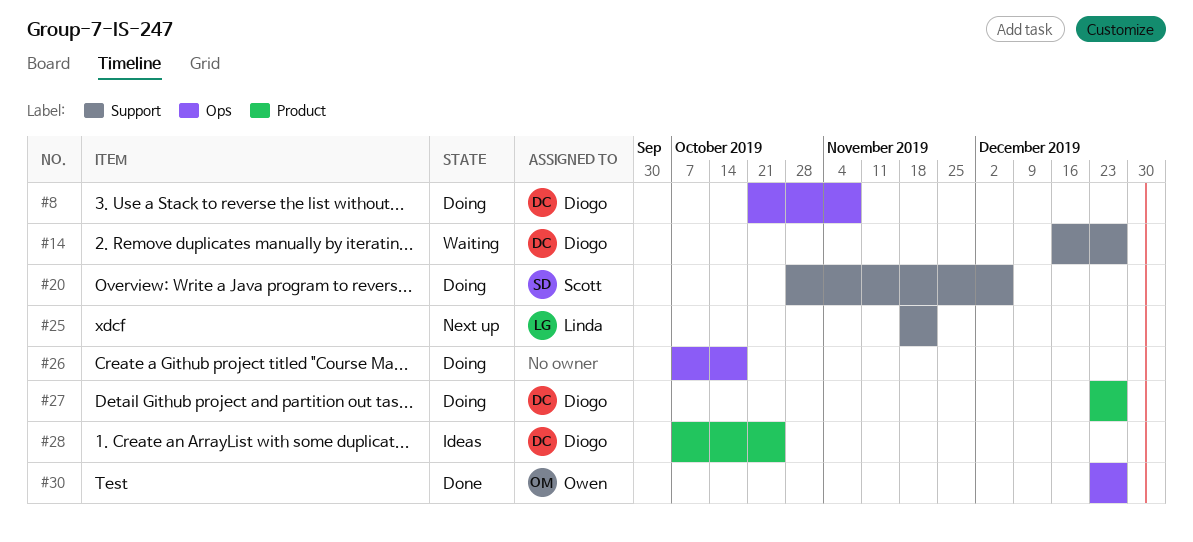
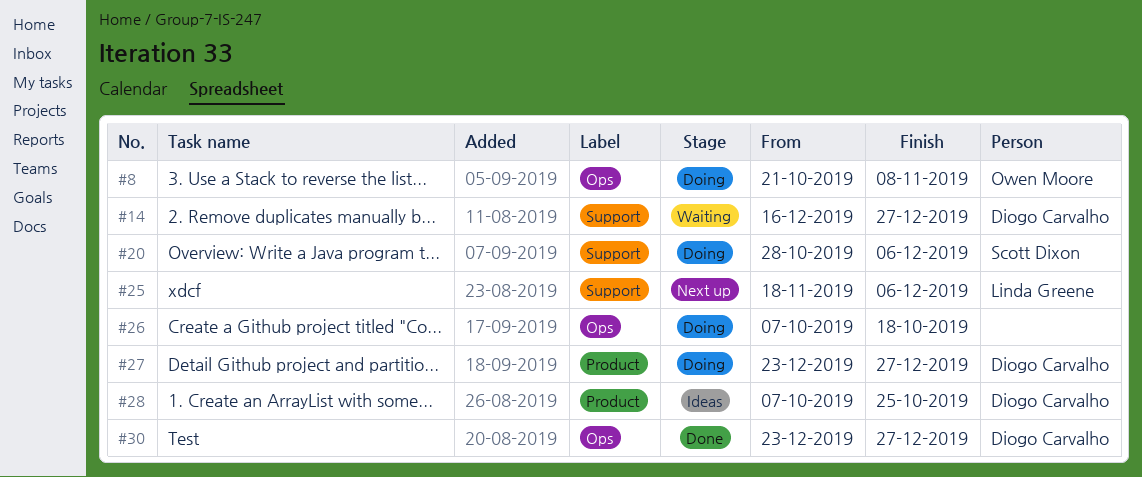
#8, owner: Diogo Carvalho -> Owen Moore
#25, due: Nov 22 -> Dec 6
#30, owner: Owen Moore -> Diogo Carvalho

